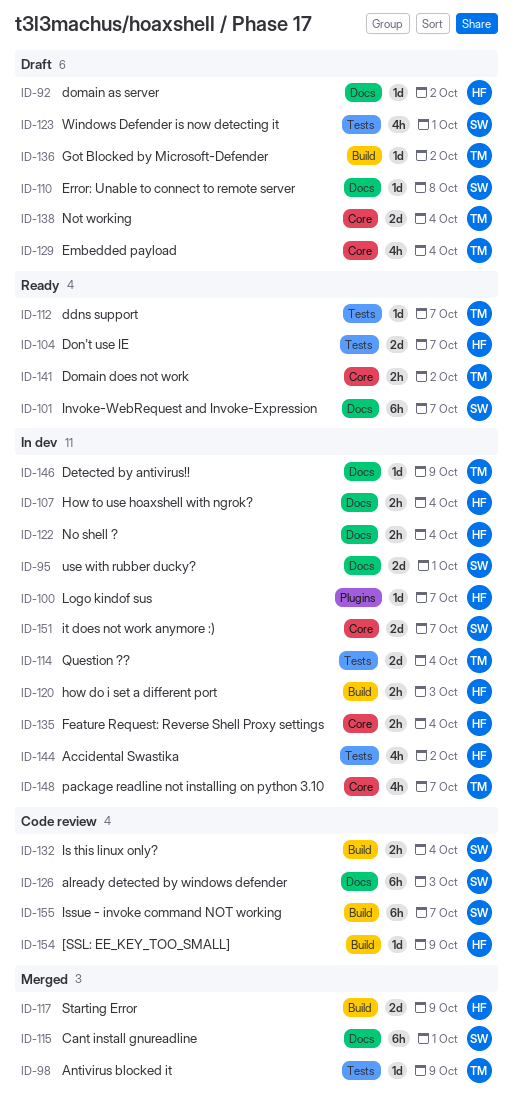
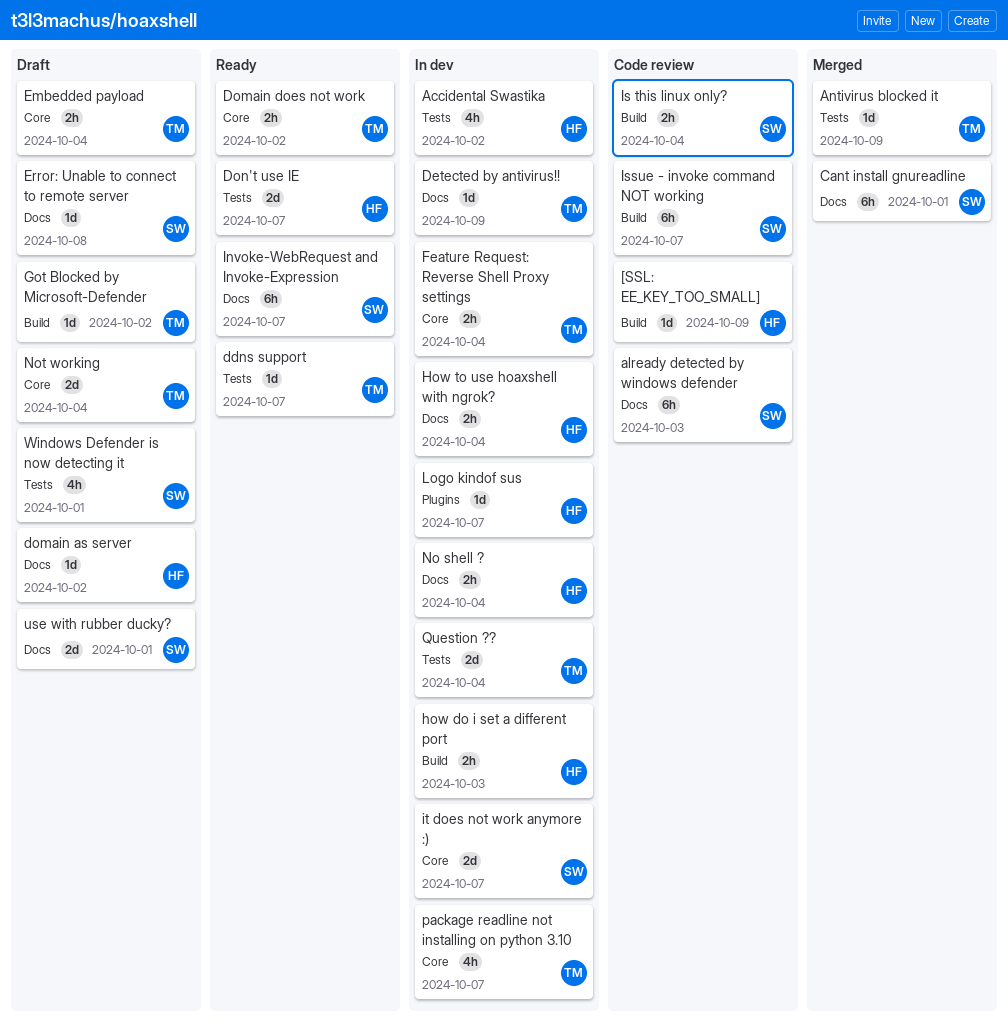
Embedded payload, estimate: 4h -> 2h
Feature Request: Reverse Shell Proxy settings, owner: HF -> TM
Starting Error: present -> none
use with rubber ducky?, status: In dev -> Draft

